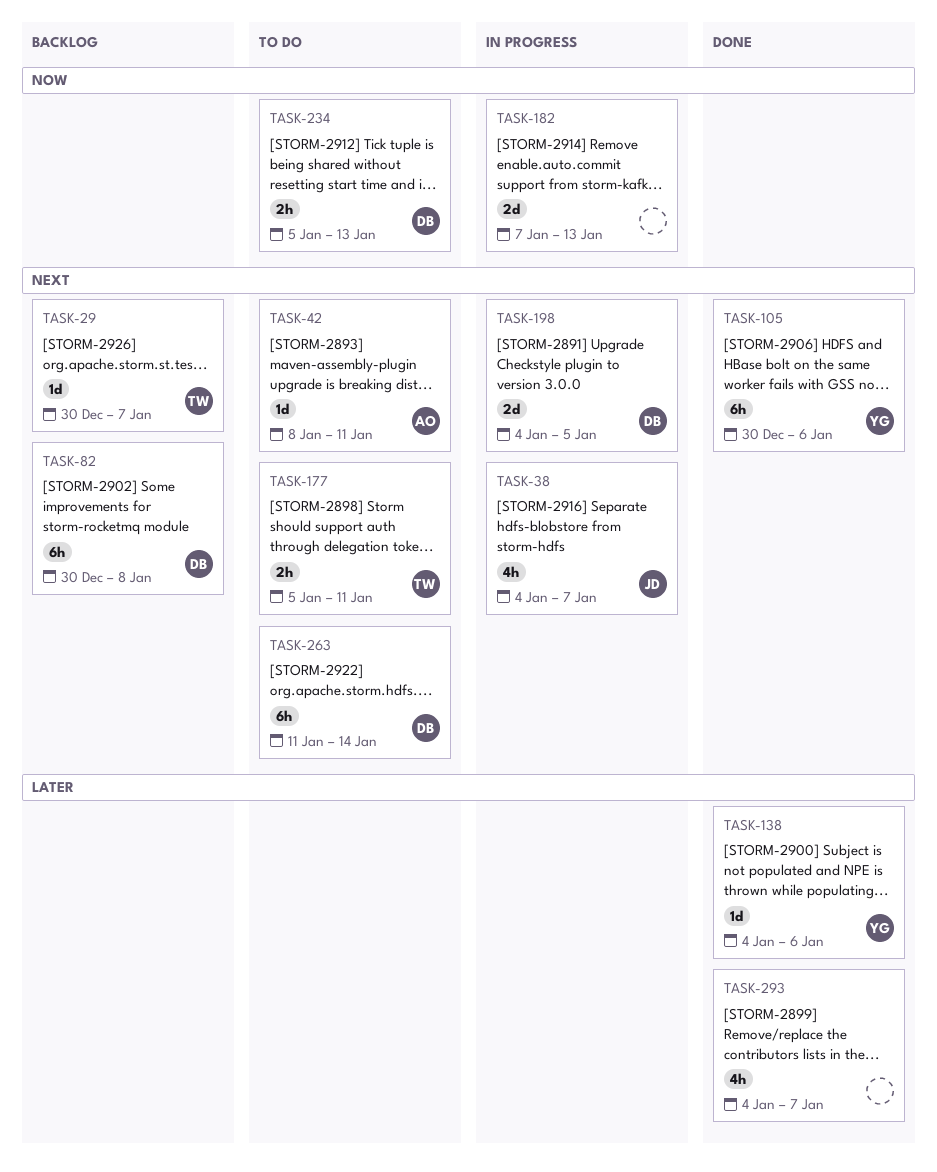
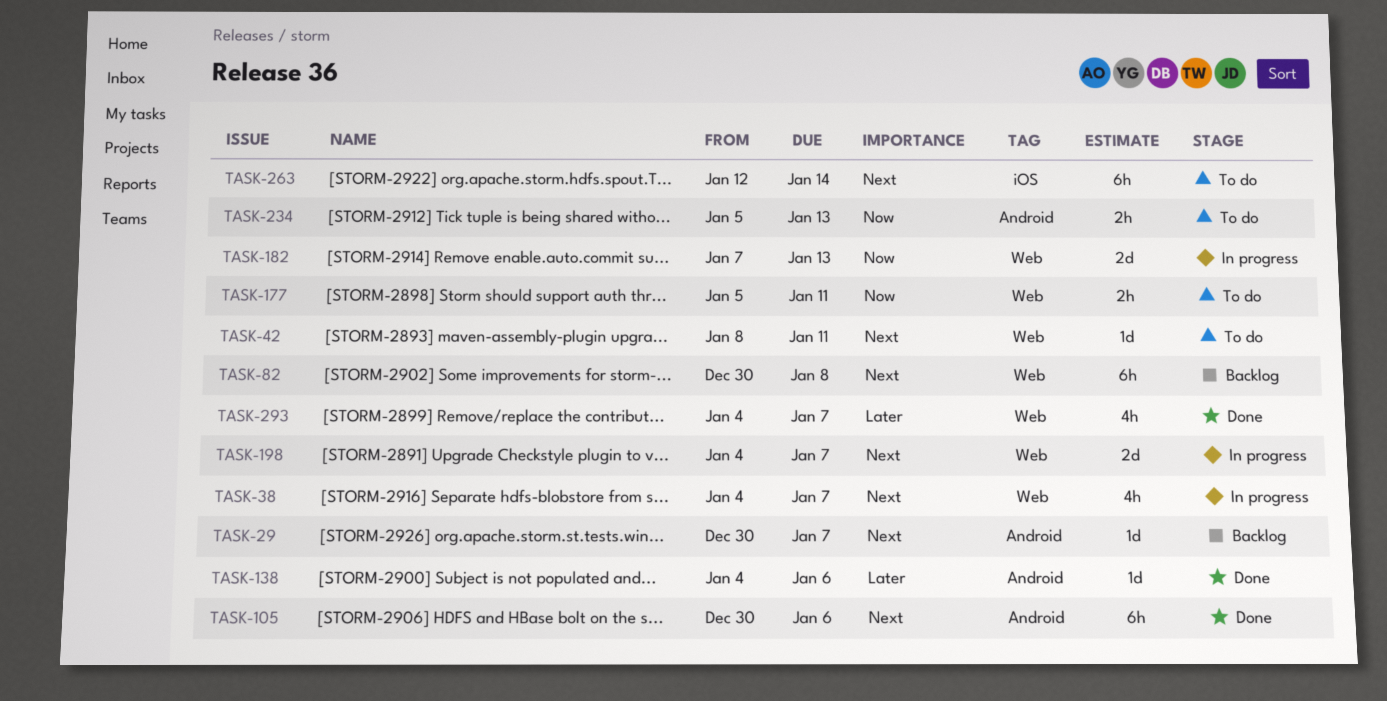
TASK-177, priority: Next -> Now
TASK-198, due: Jan 5 -> Jan 7
TASK-263, start: Jan 11 -> Jan 12

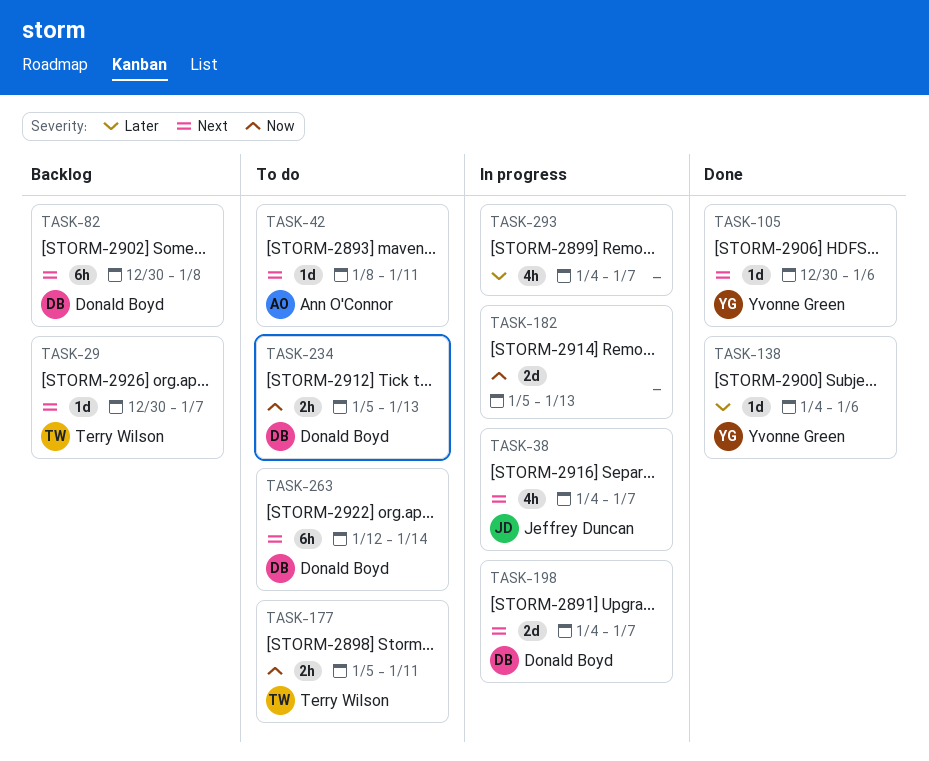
TASK-105, estimate: 6h -> 1d
TASK-182, start: Jan 7 -> Jan 5
TASK-293, status: Done -> In progress

